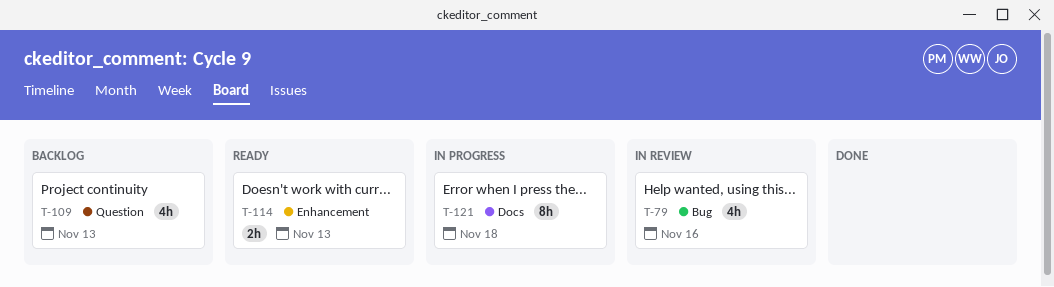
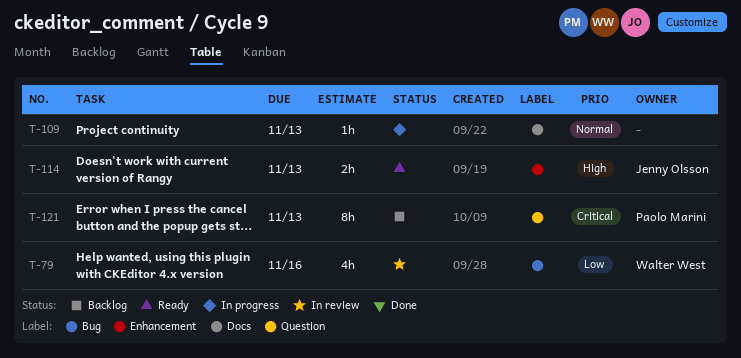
T-109, status: Backlog -> In progress
T-109, label: Question -> Docs
T-109, estimate: 4h -> 1h
T-121, status: In progress -> Backlog
T-121, label: Docs -> Question
T-121, due: Nov 18 -> Nov 13

